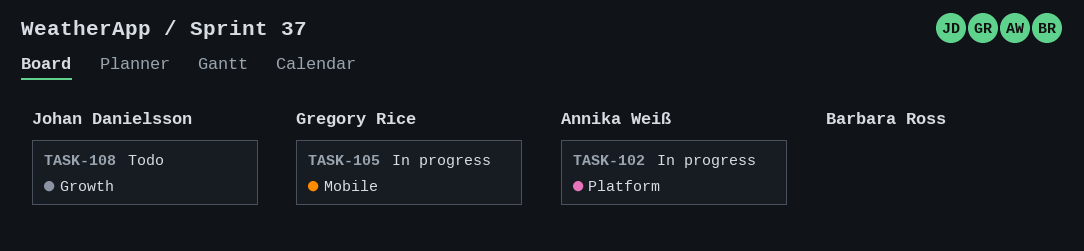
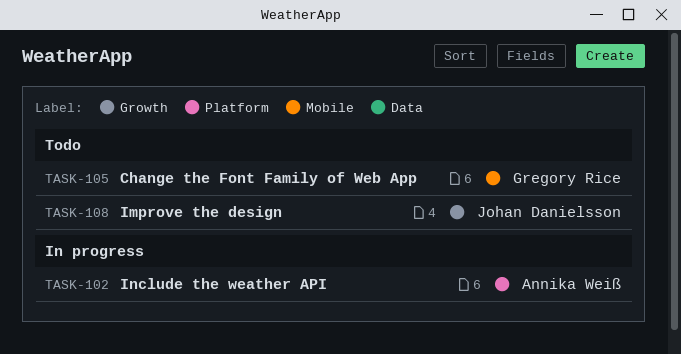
TASK-105, status: In progress -> Todo

